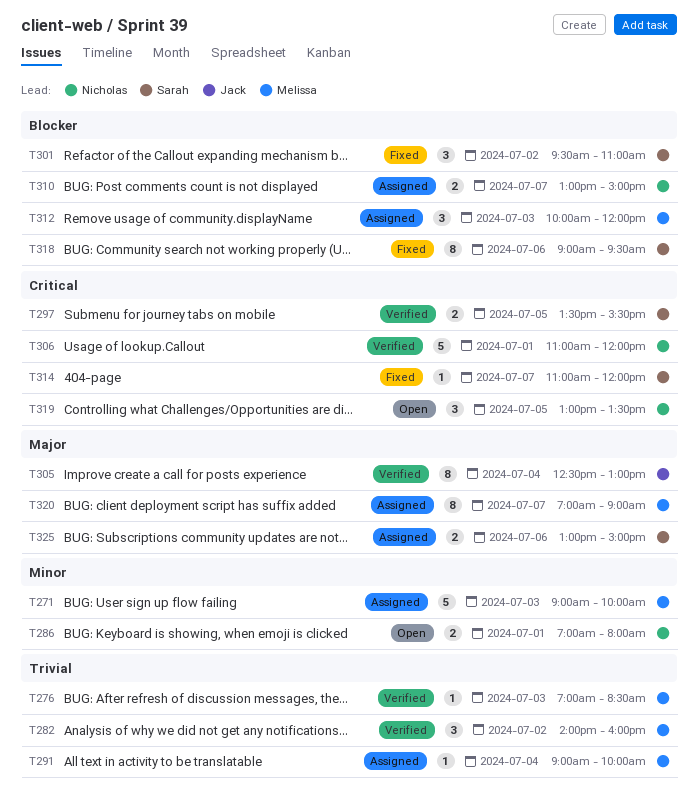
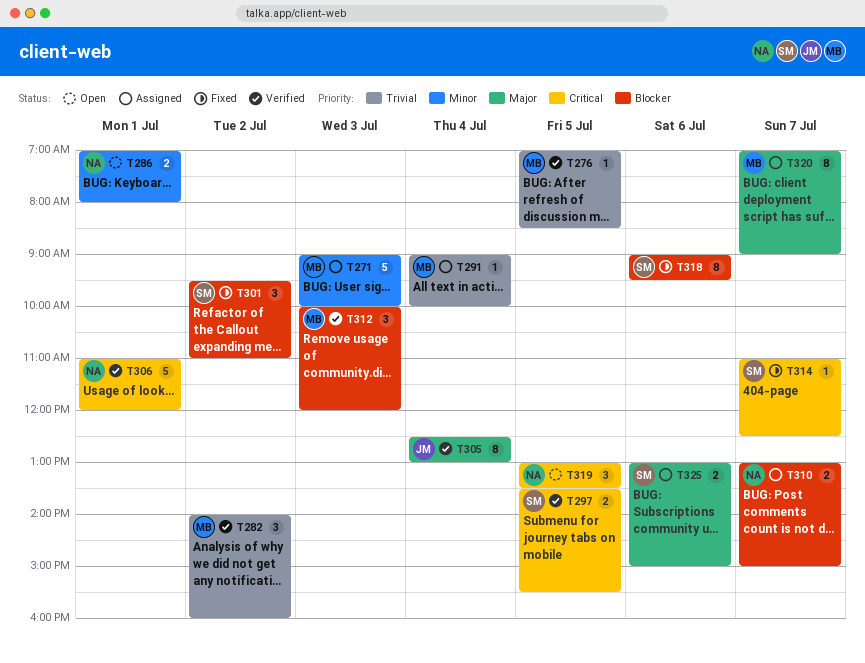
T276, day: Jul 3 -> Jul 5
T312, status: Assigned -> Verified
T314, ends: 12:00 -> 12:30

